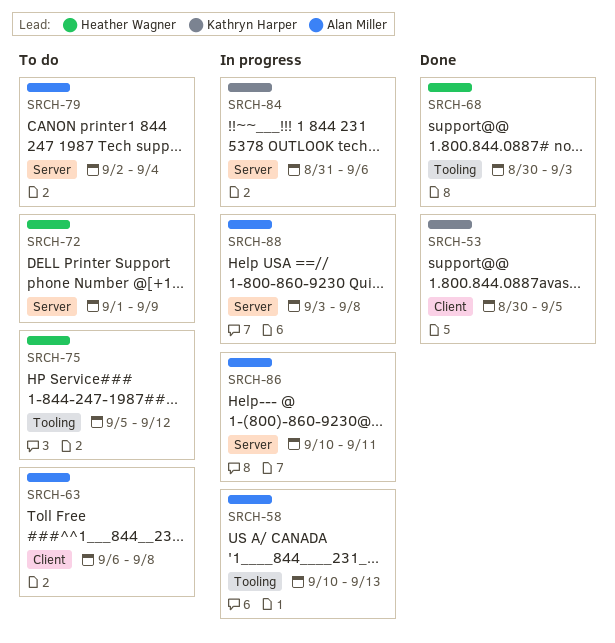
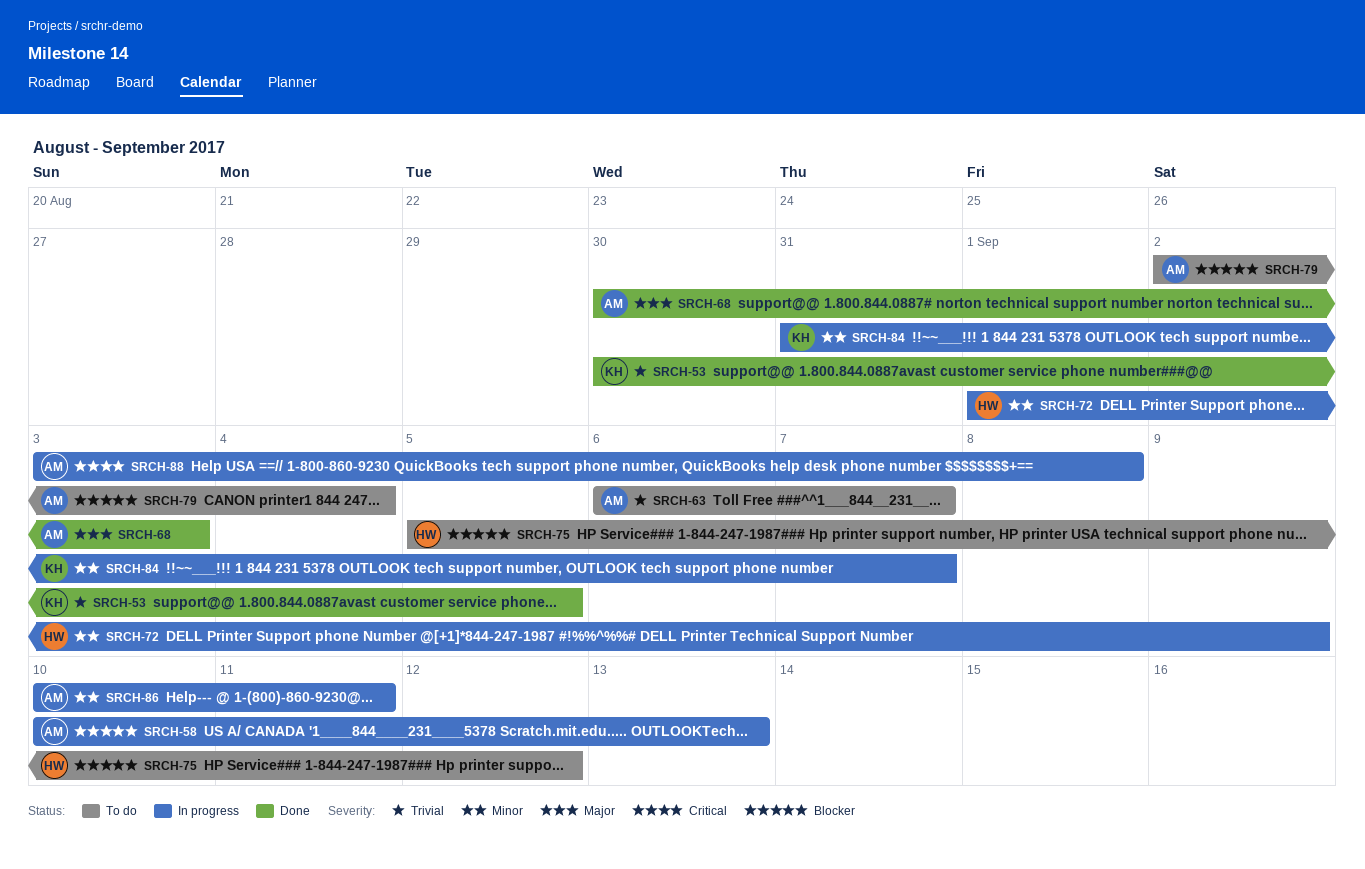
SRCH-63, due: Sep 8 -> Sep 7
SRCH-68, owner: Heather Wagner -> Alan Miller
SRCH-72, status: To do -> In progress
SRCH-84, due: Sep 6 -> Sep 7

